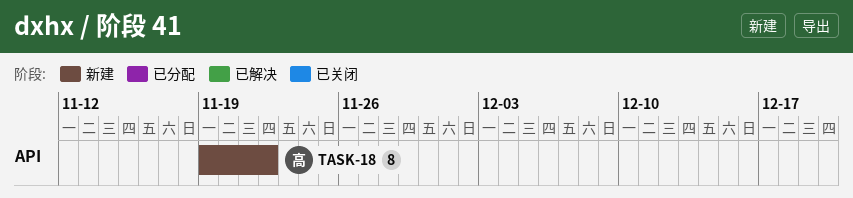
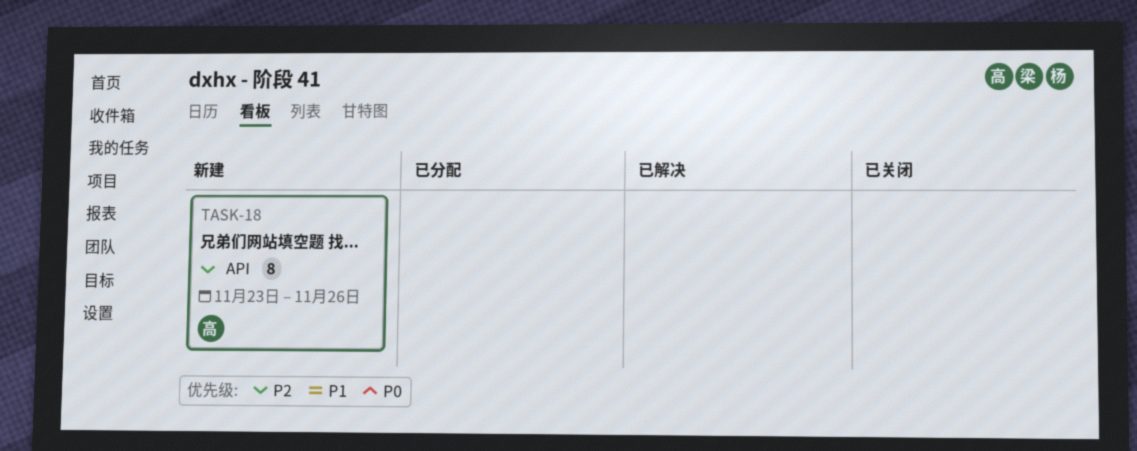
TASK-18, start: Nov 19 -> Nov 23
TASK-18, due: Nov 22 -> Nov 26

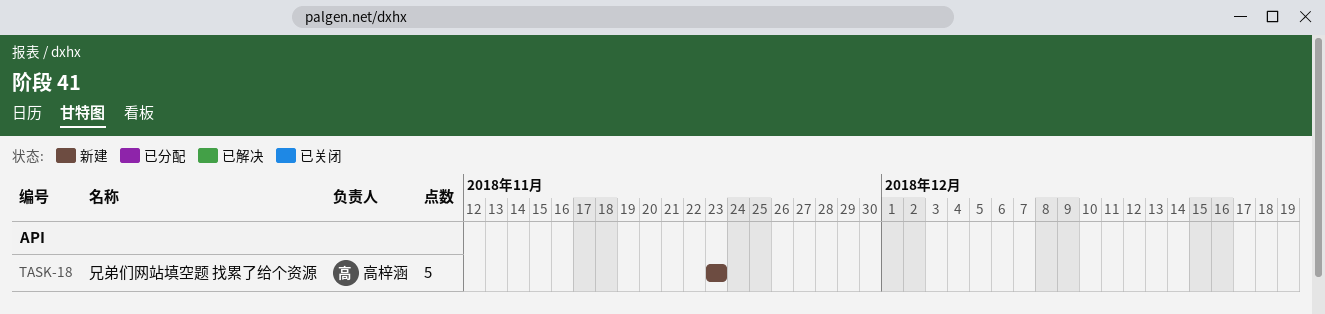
TASK-18, estimate: 8 -> 5
TASK-18, due: Nov 26 -> Nov 23

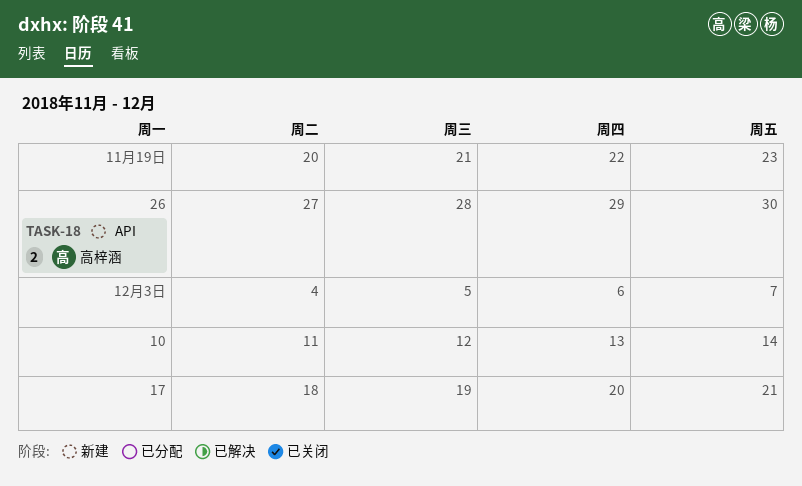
TASK-18, estimate: 5 -> 2
TASK-18, due: Nov 23 -> Nov 26

